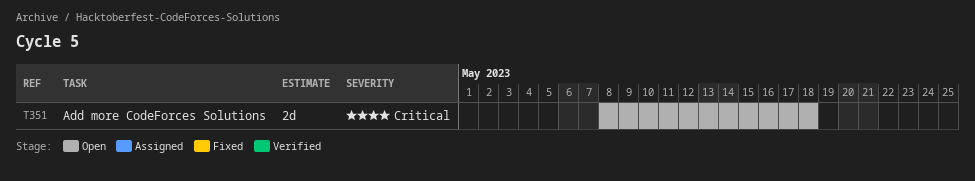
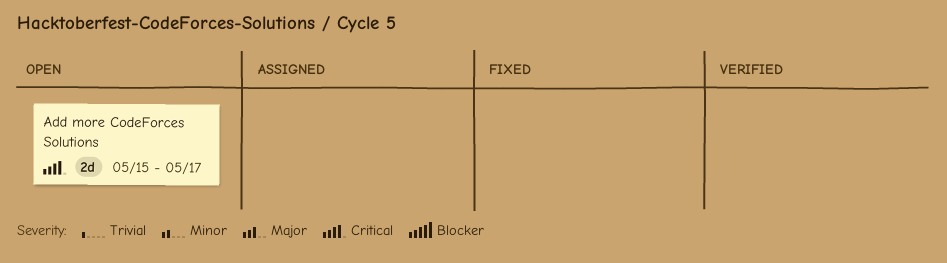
Add more CodeForces Solutions, start: May 8 -> May 15
Add more CodeForces Solutions, due: May 18 -> May 17

